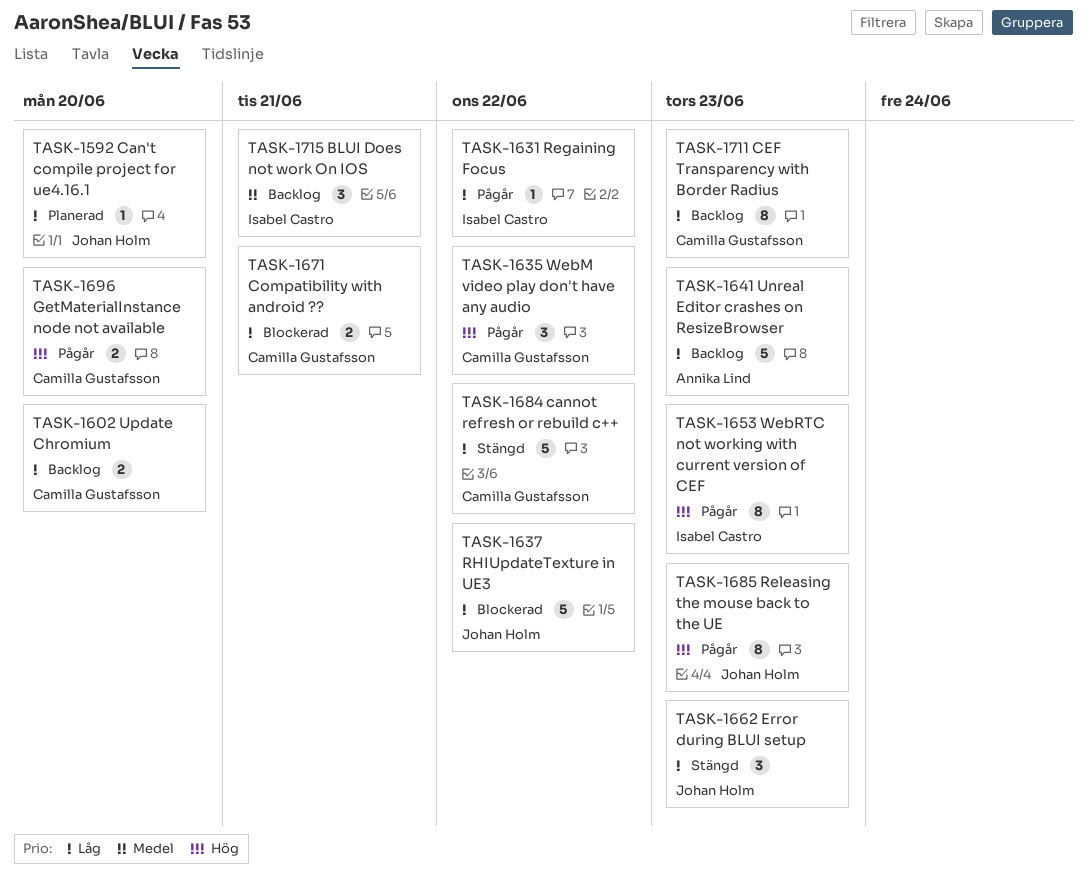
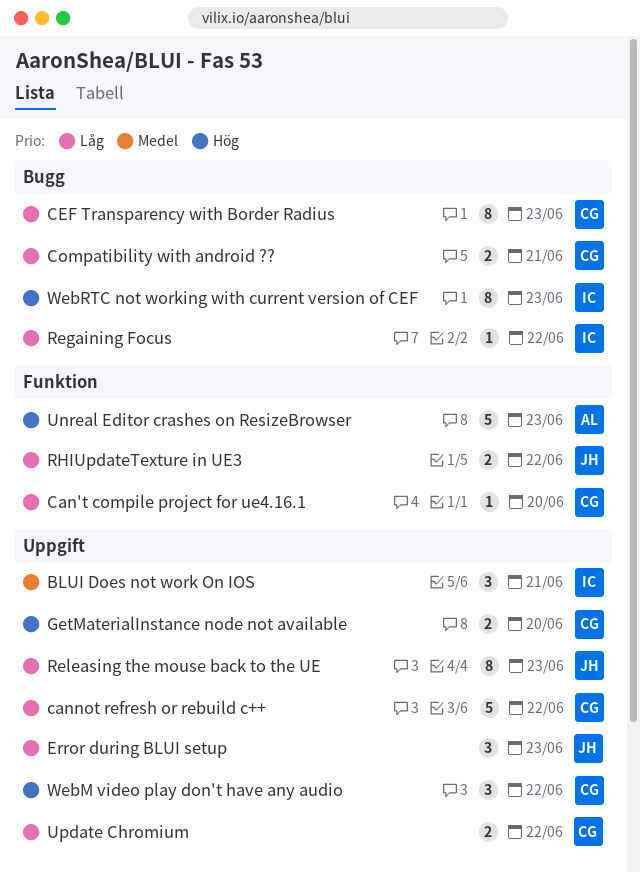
Can't compile project for ue4.16.1, owner: Johan Holm -> Camilla Gustafsson
Releasing the mouse back to the UE, priority: Hög -> Låg
RHIUpdateTexture in UE3, estimate: 5 -> 2
Unreal Editor crashes on ResizeBrowser, priority: Låg -> Hög
Update Chromium, due: Jun 20 -> Jun 22

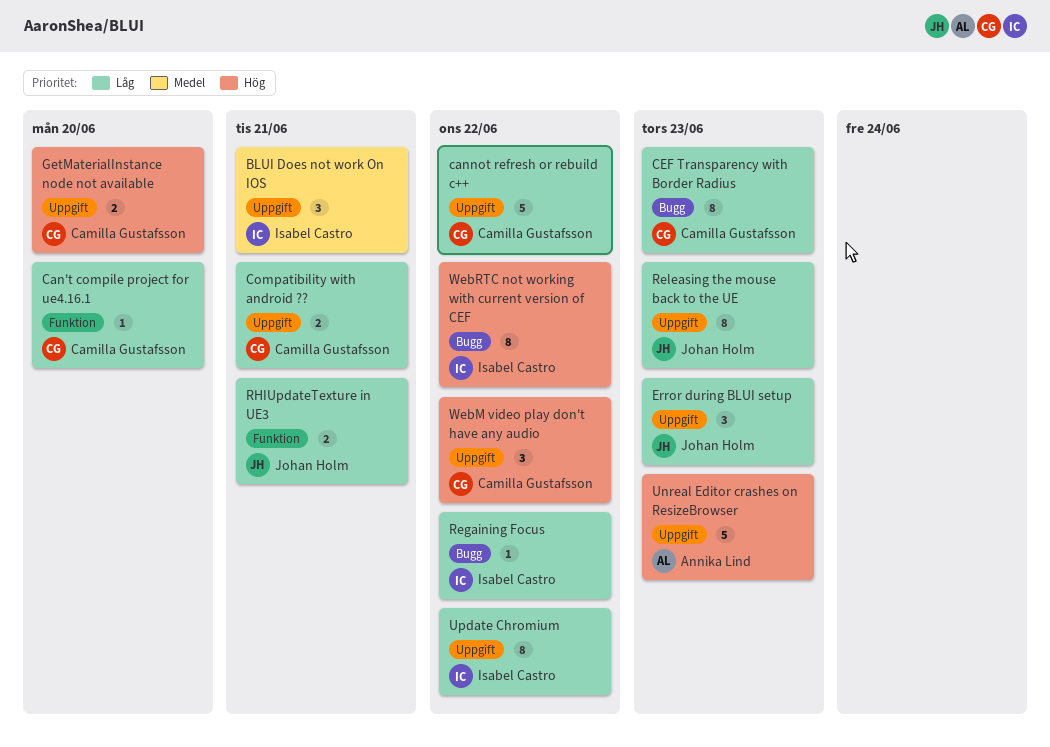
Compatibility with android ??, label: Bugg -> Uppgift
RHIUpdateTexture in UE3, due: Jun 22 -> Jun 21
Unreal Editor crashes on ResizeBrowser, label: Funktion -> Uppgift
Update Chromium, owner: Camilla Gustafsson -> Isabel Castro
Update Chromium, estimate: 2 -> 8
WebRTC not working with current version of CEF, due: Jun 23 -> Jun 22

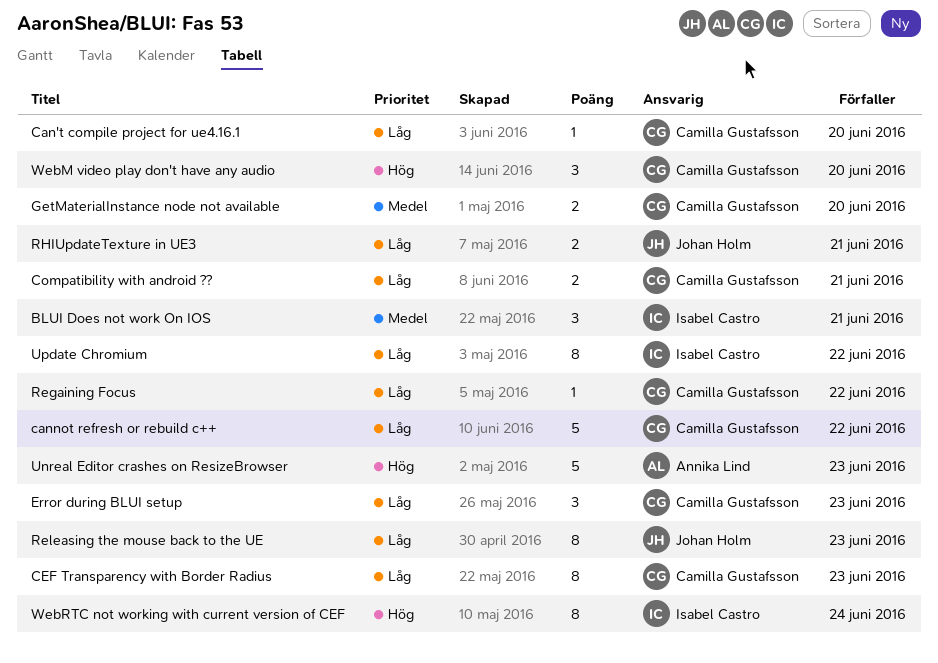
Error during BLUI setup, owner: Johan Holm -> Camilla Gustafsson
GetMaterialInstance node not available, priority: Hög -> Medel
Regaining Focus, owner: Isabel Castro -> Camilla Gustafsson
WebM video play don't have any audio, due: Jun 22 -> Jun 20
WebRTC not working with current version of CEF, due: Jun 22 -> Jun 24

